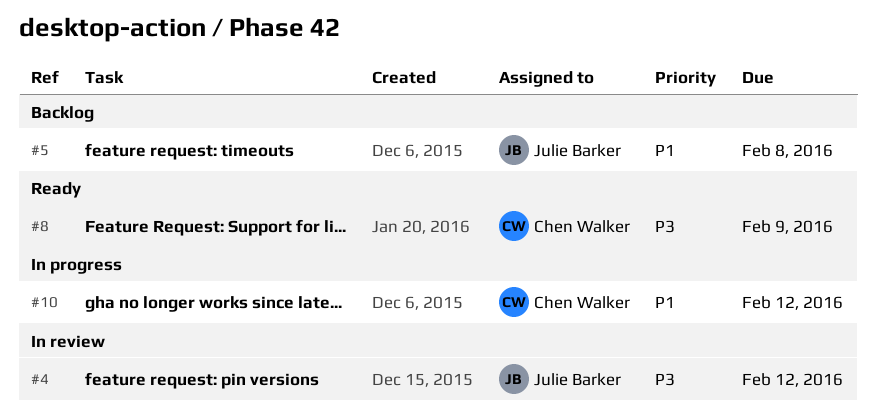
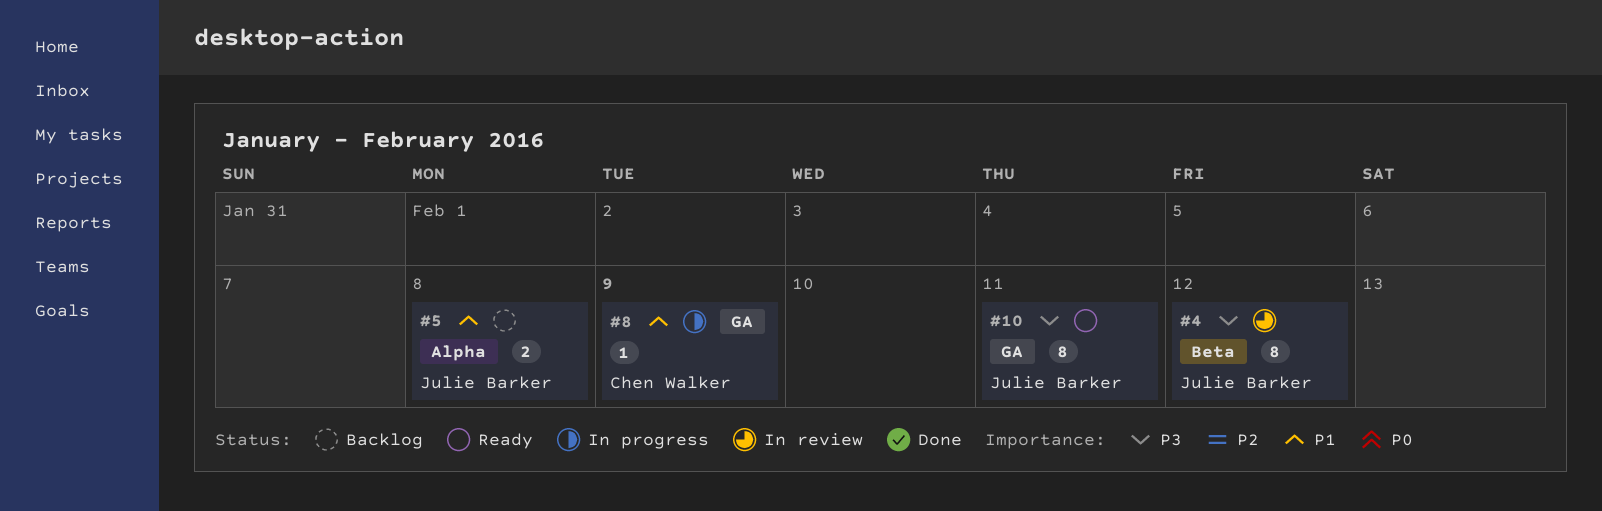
#8, status: Ready -> In progress
#8, priority: P3 -> P1
#10, status: In progress -> Ready
#10, owner: Chen Walker -> Julie Barker
#10, priority: P1 -> P3
#10, due: Feb 12 -> Feb 11

